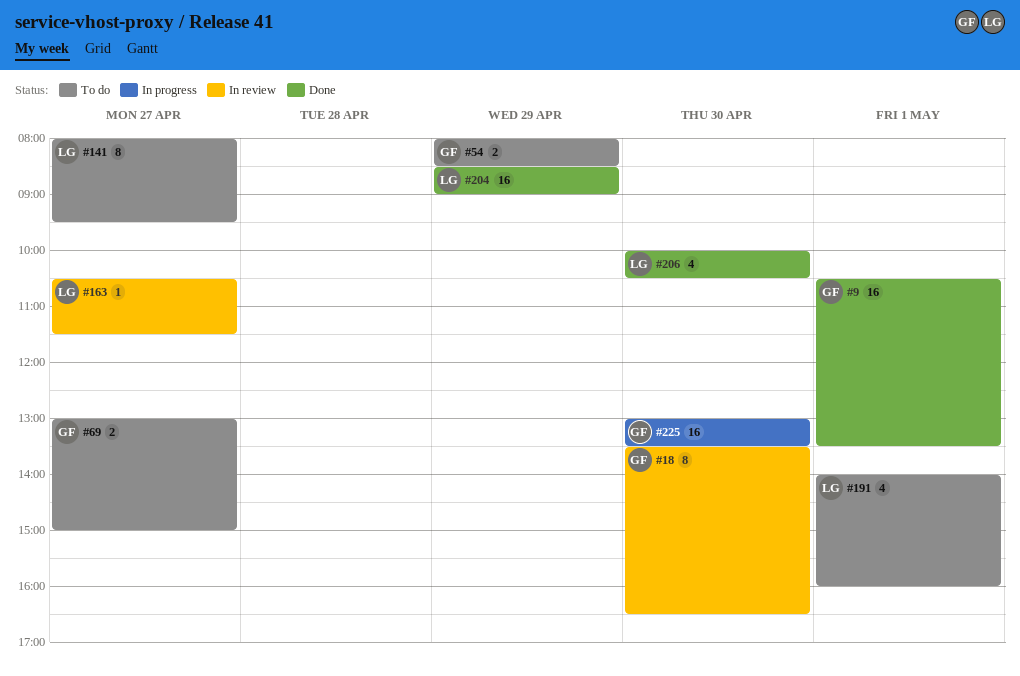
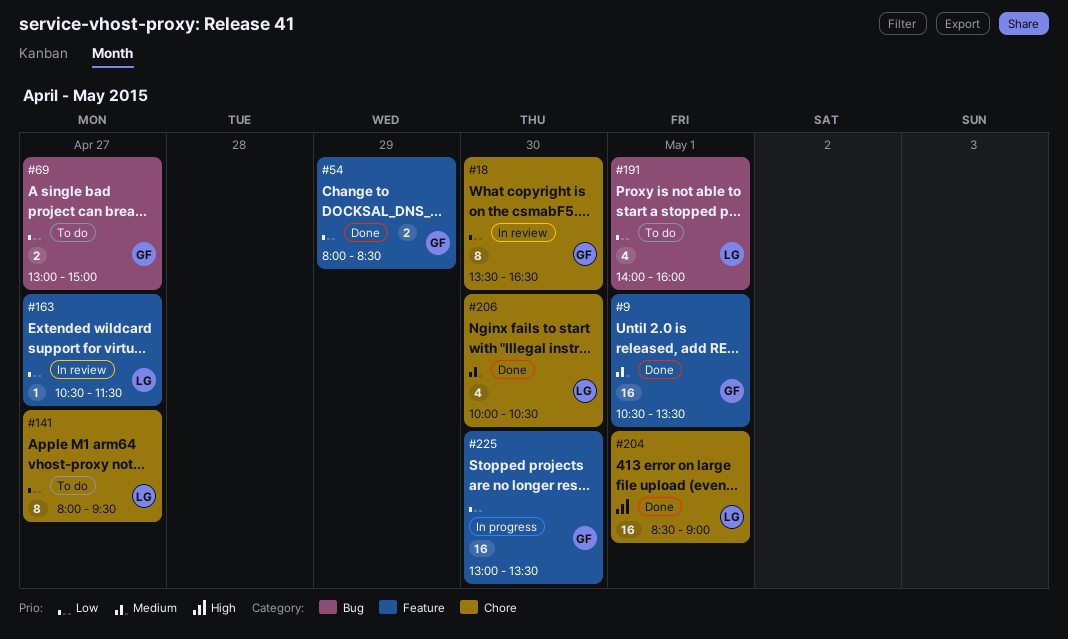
#54, status: To do -> Done
#204, day: Apr 29 -> May 1

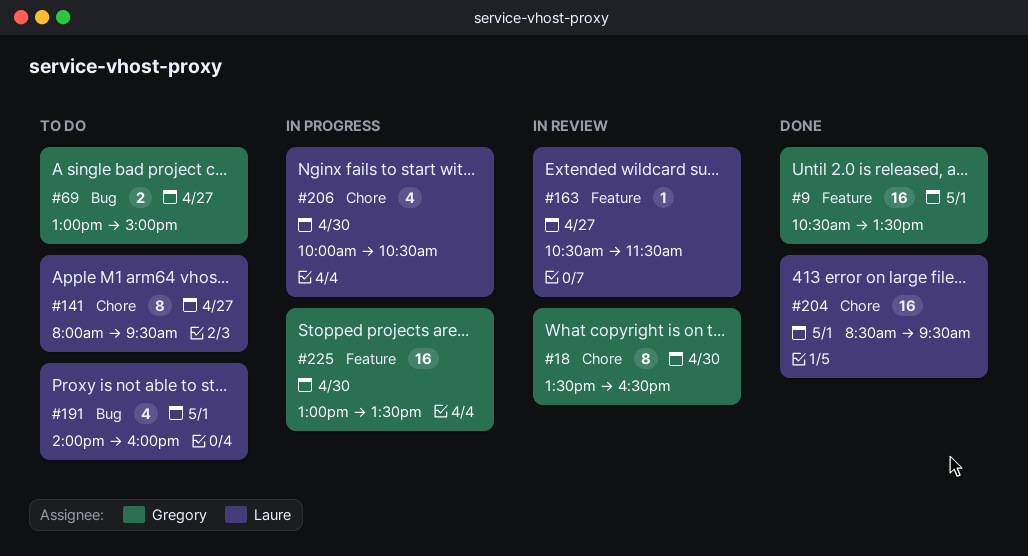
#54: present -> none
#204, ends: 09:00 -> 09:30
#206, status: Done -> In progress

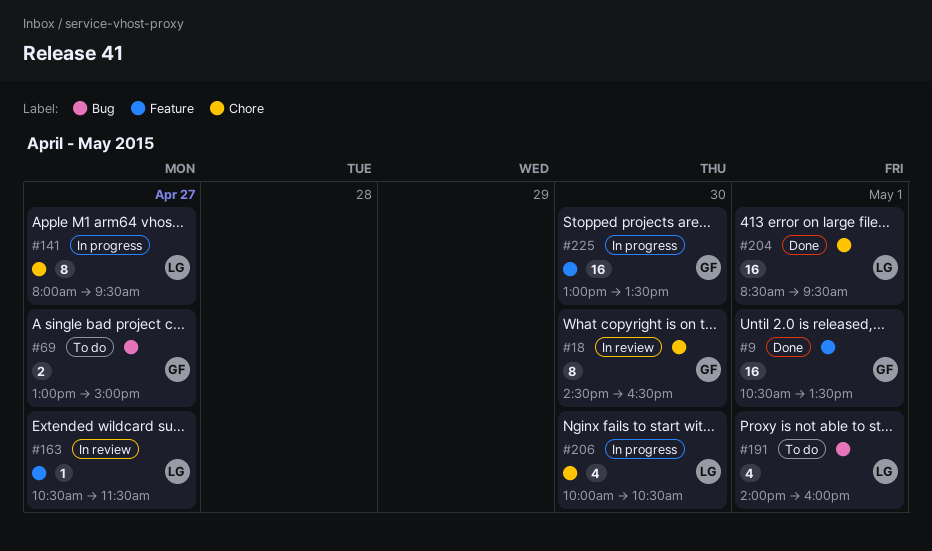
#18, begins: 13:30 -> 14:30
#141, status: To do -> In progress

